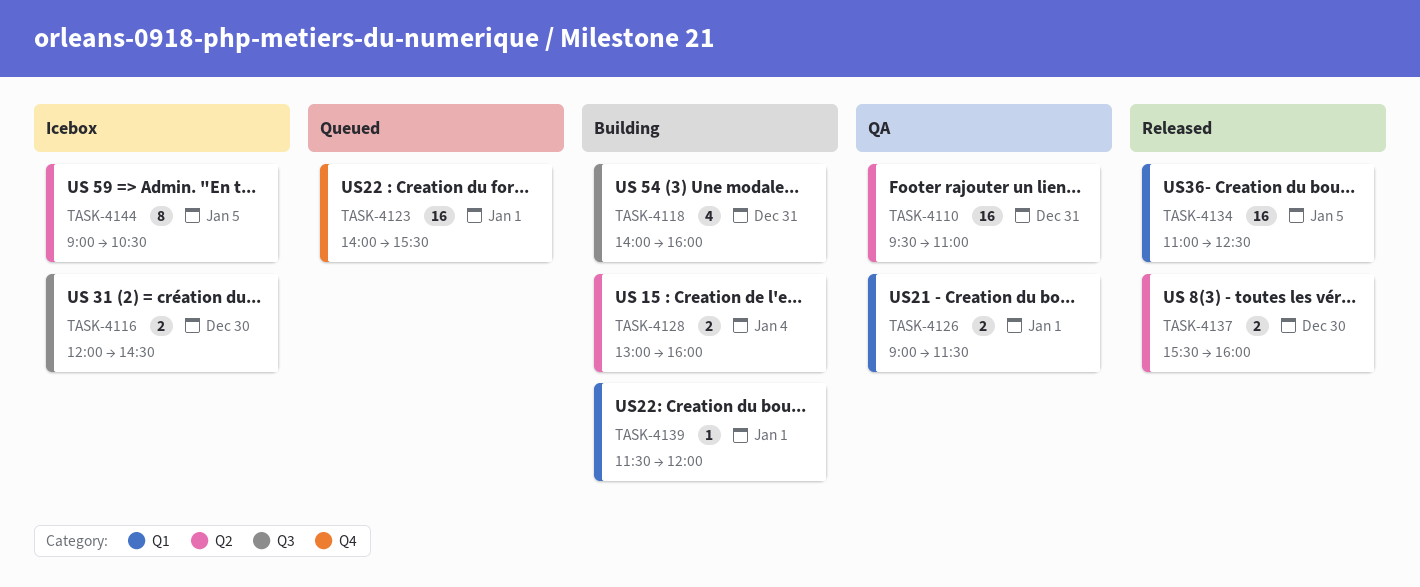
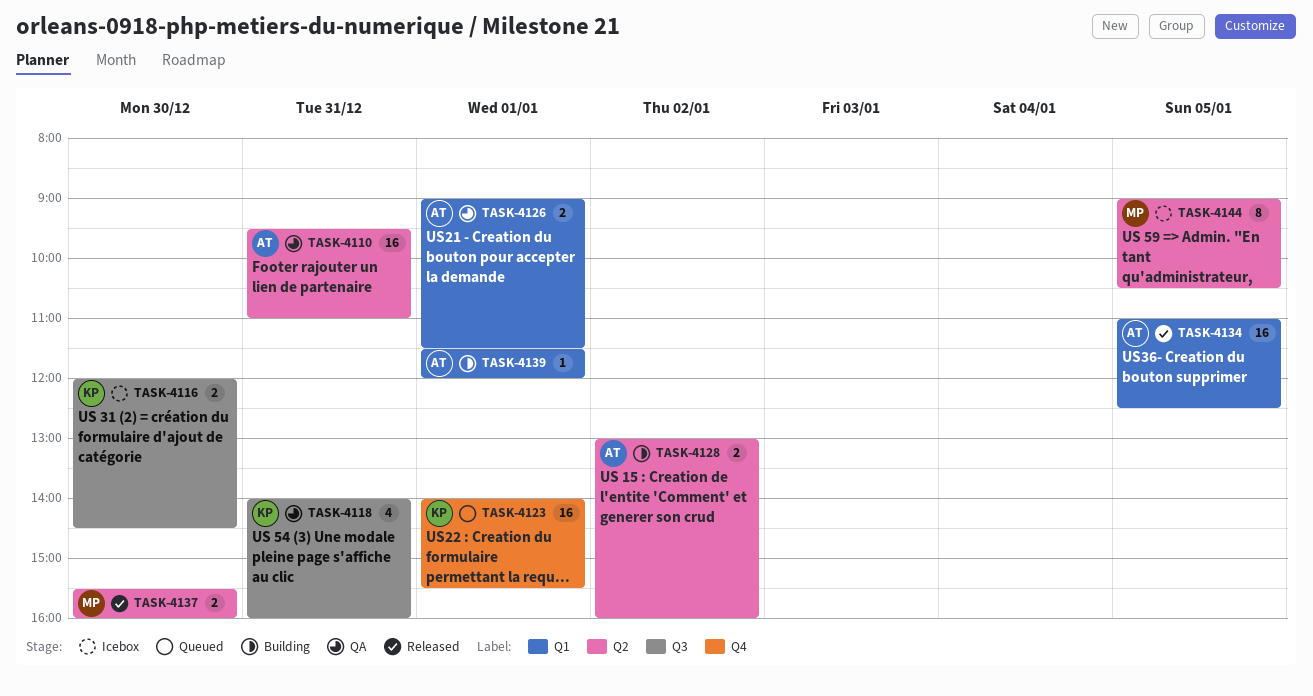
TASK-4118, status: Building -> QA
TASK-4128, day: Jan 4 -> Jan 2

